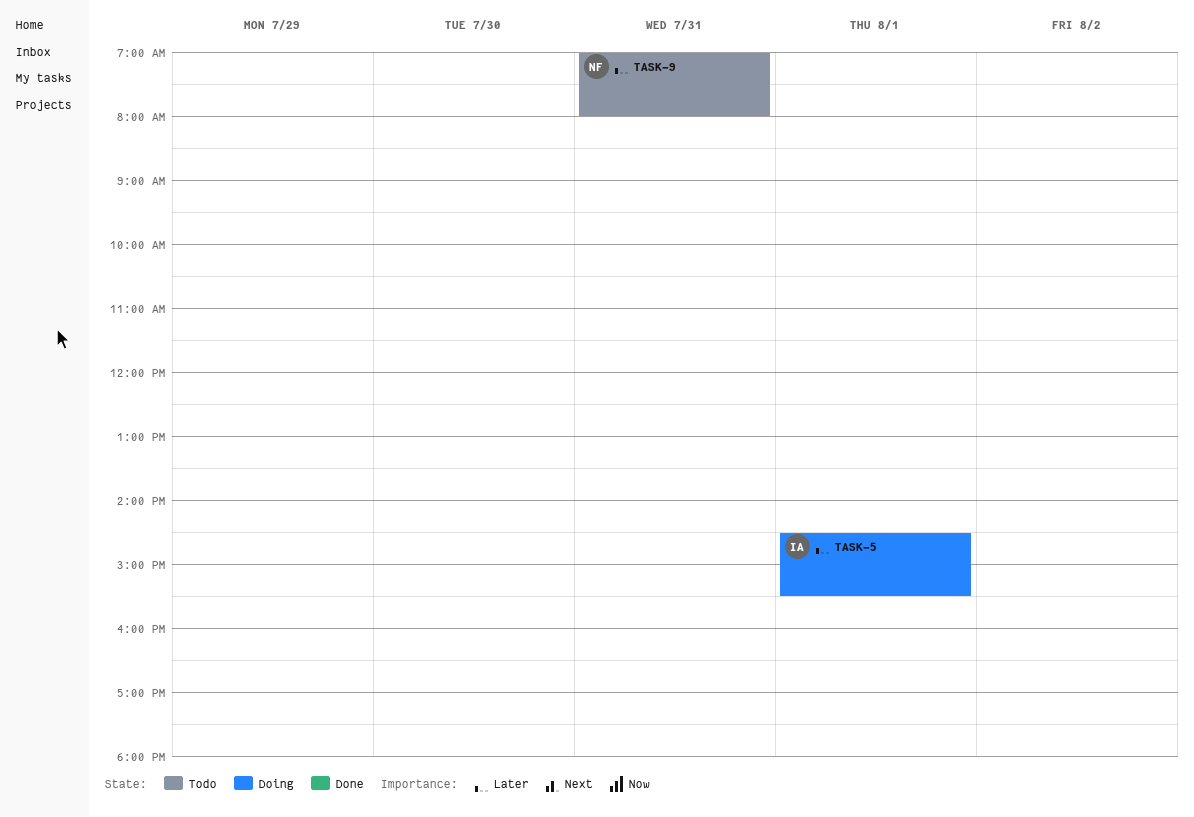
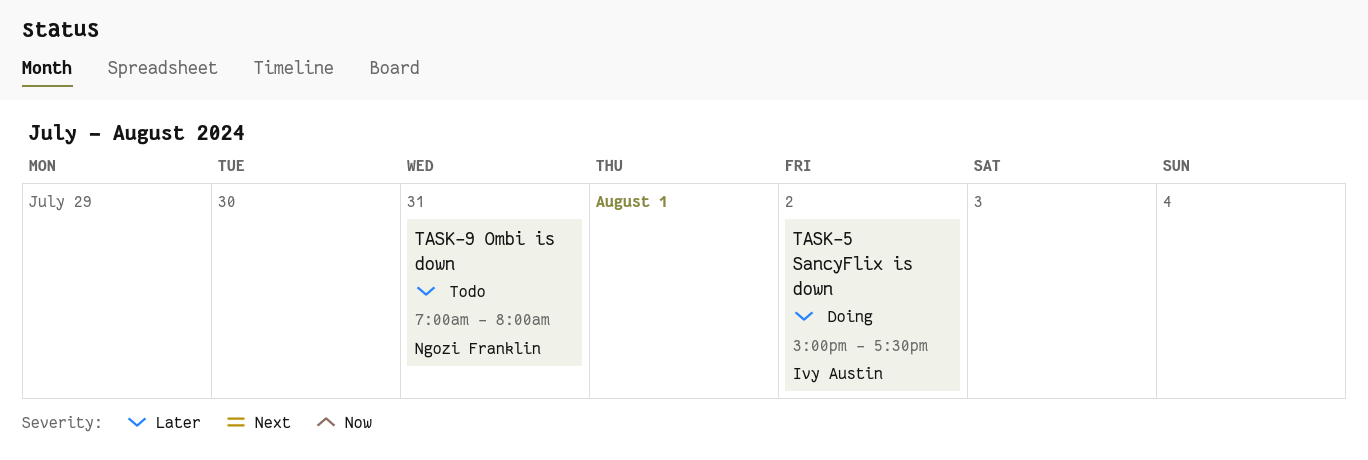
TASK-5, day: Aug 1 -> Aug 2
TASK-5, begins: 14:30 -> 15:00
TASK-5, ends: 15:30 -> 17:30

